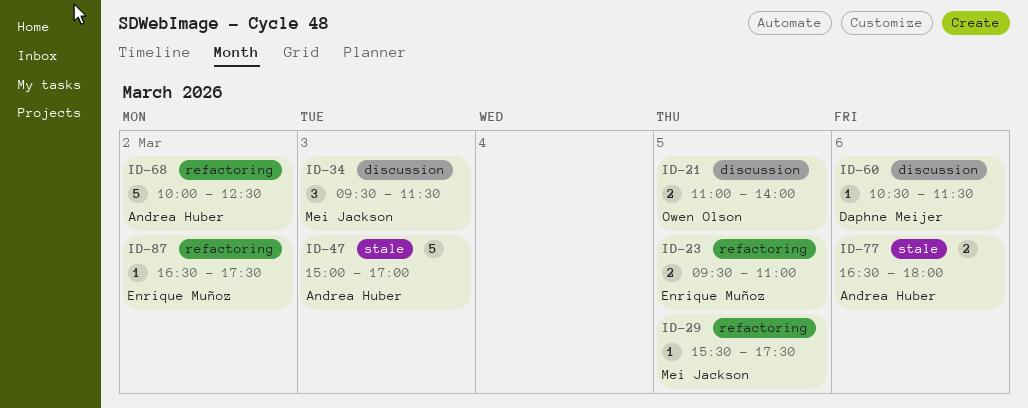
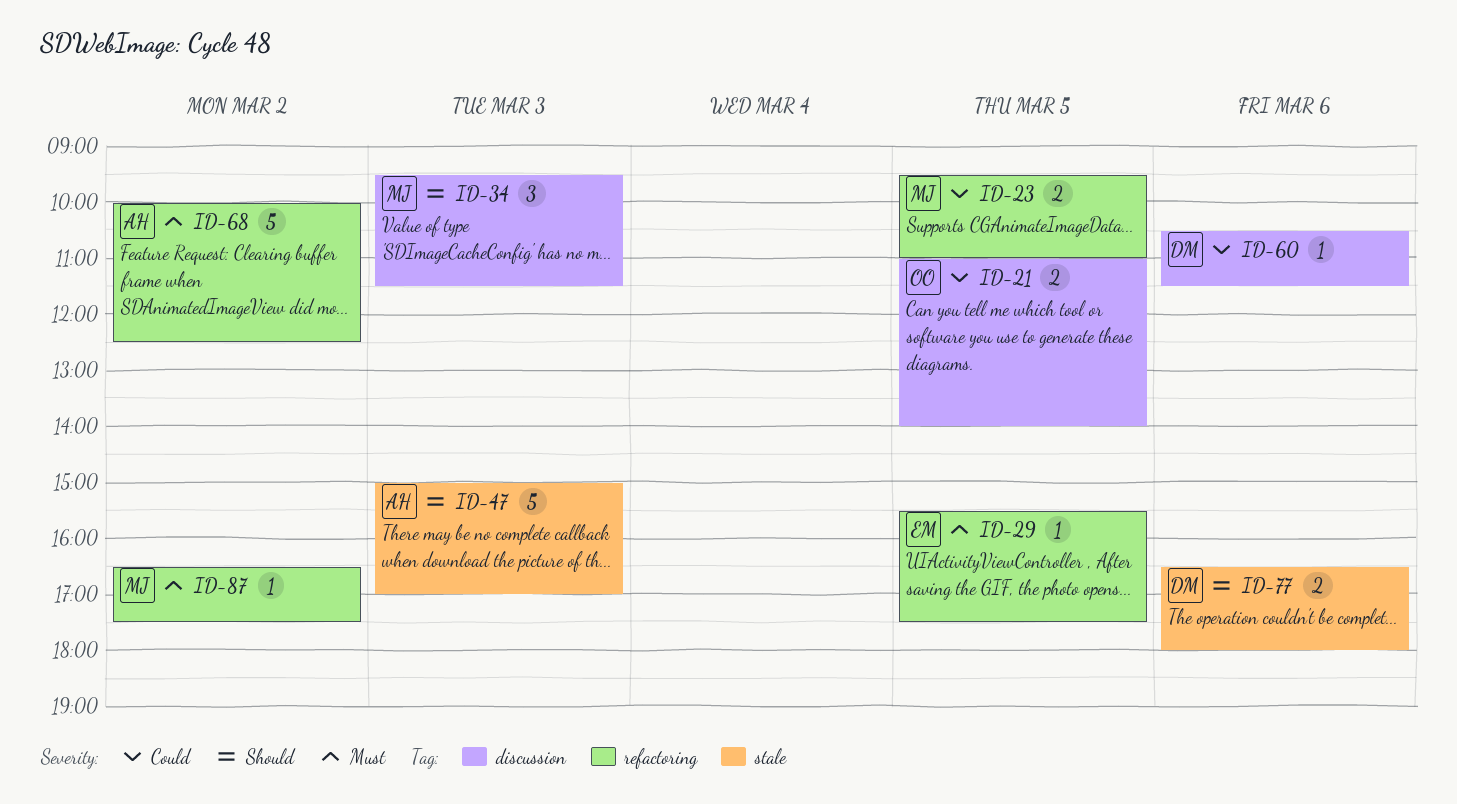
ID-23, owner: Enrique Muñoz -> Mei Jackson
ID-29, owner: Mei Jackson -> Enrique Muñoz
ID-77, owner: Andrea Huber -> Daphne Meijer
ID-87, owner: Enrique Muñoz -> Mei Jackson

